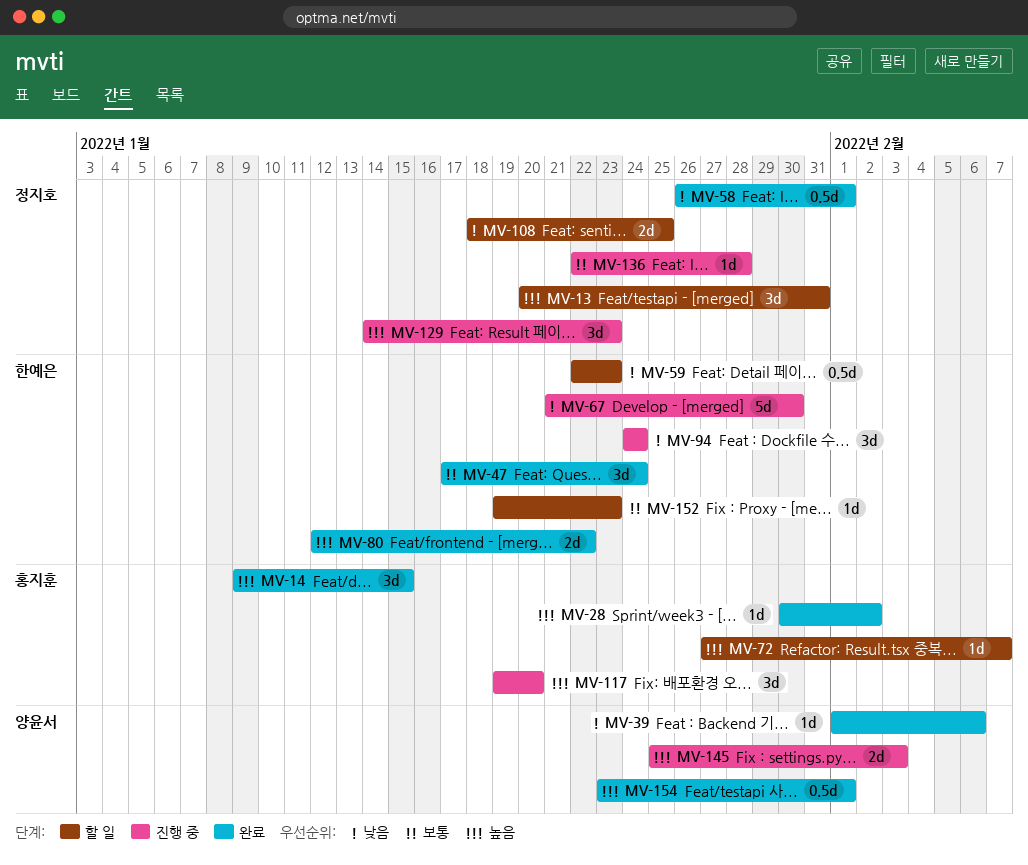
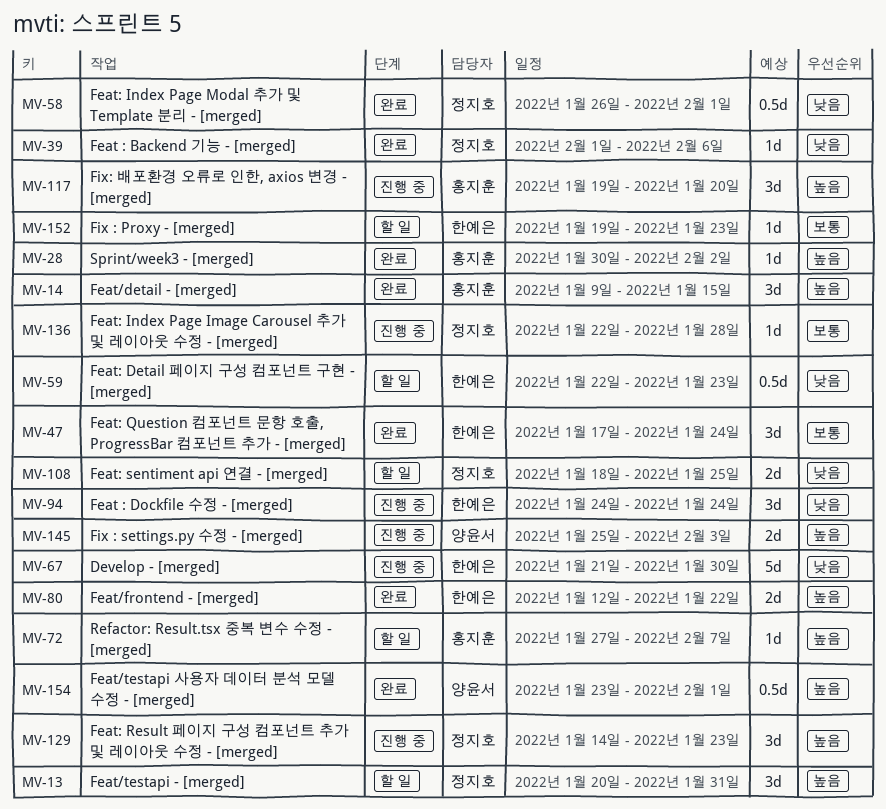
MV-39, owner: 양윤서 -> 정지호

